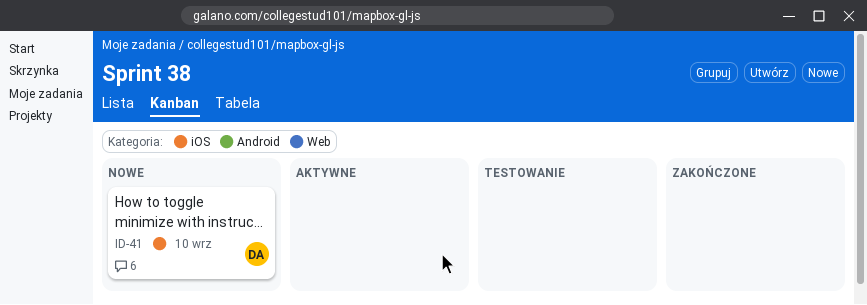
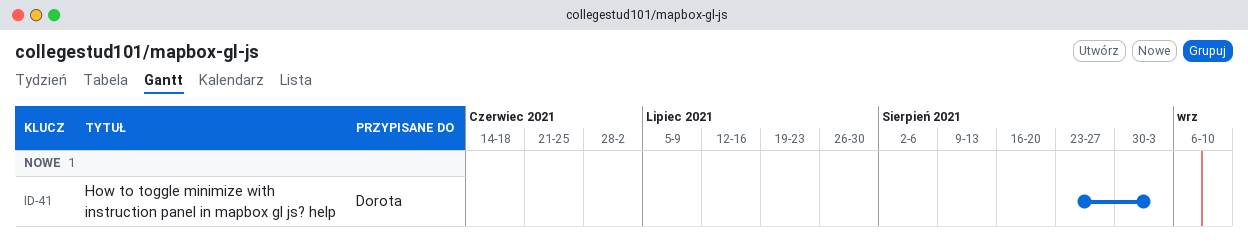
ID-41, due: Sep 10 -> Sep 3

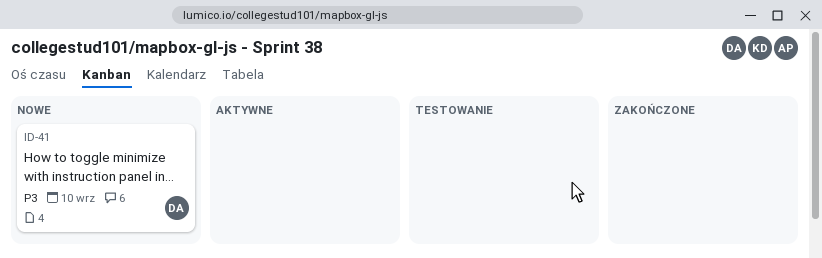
ID-41, due: Sep 3 -> Sep 10

